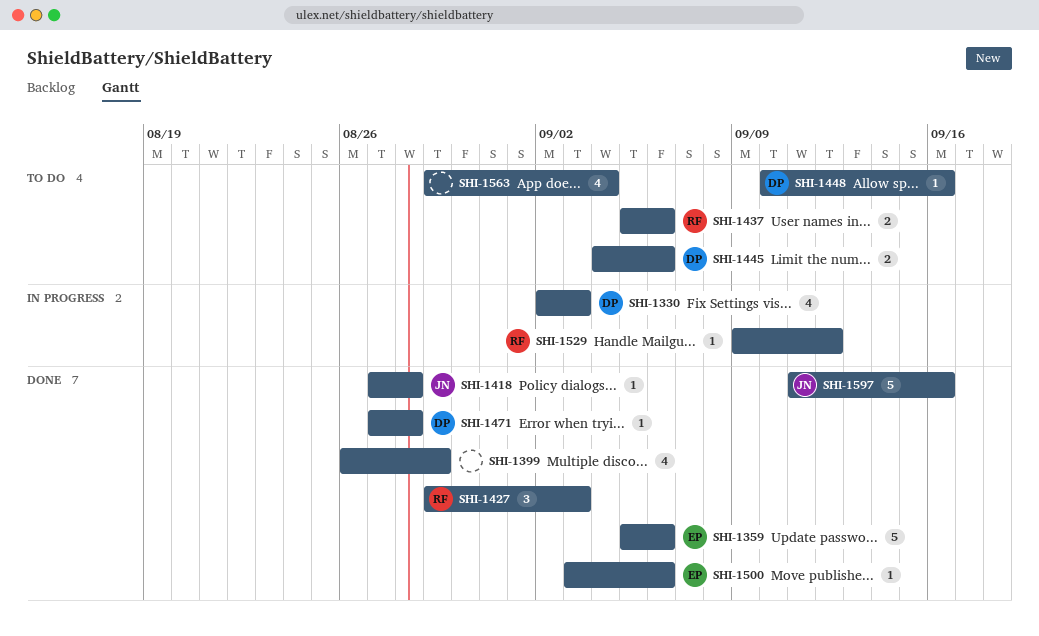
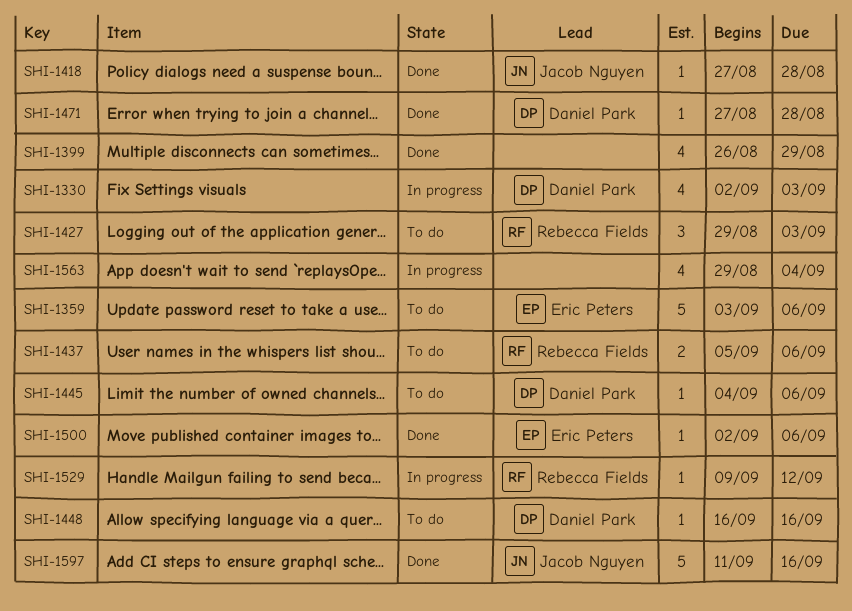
SHI-1359, status: Done -> To do
SHI-1359, start: Sep 5 -> Sep 3
SHI-1427, status: Done -> To do
SHI-1445, estimate: 2 -> 1
SHI-1448, start: Sep 10 -> Sep 16
SHI-1500, start: Sep 3 -> Sep 2
SHI-1563, status: To do -> In progress

